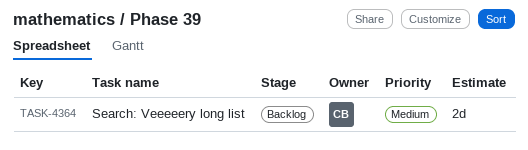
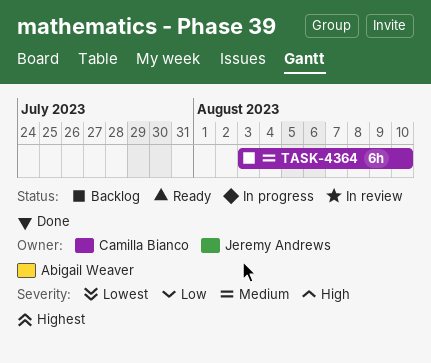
TASK-4364, estimate: 2d -> 6h

